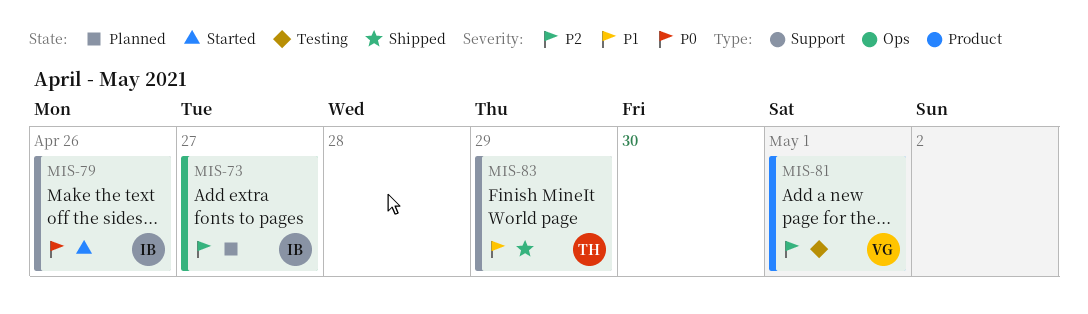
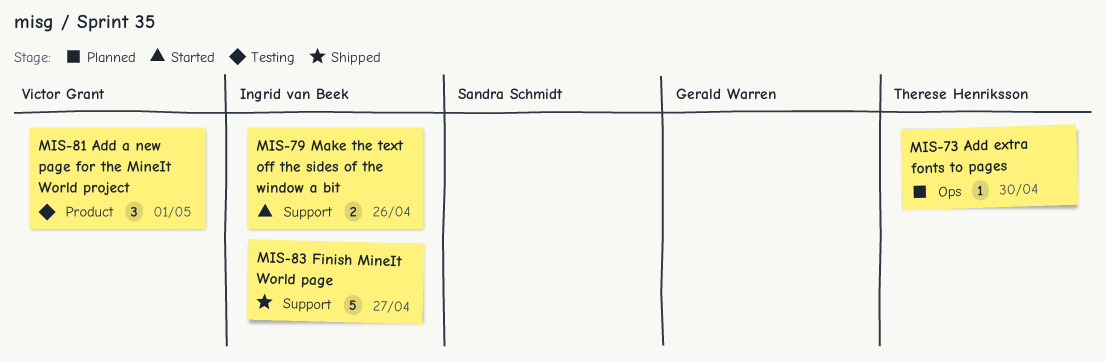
MIS-73, owner: Ingrid van Beek -> Therese Henriksson
MIS-73, due: Apr 27 -> Apr 30
MIS-83, owner: Therese Henriksson -> Ingrid van Beek
MIS-83, due: Apr 29 -> Apr 27

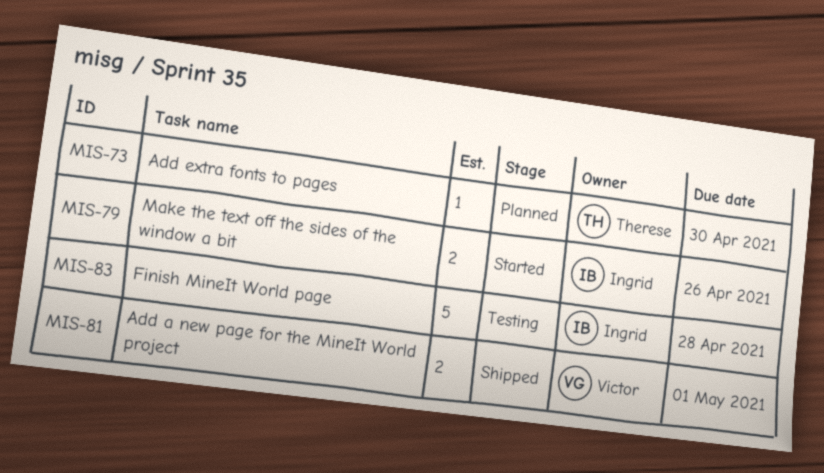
MIS-81, status: Testing -> Shipped
MIS-81, estimate: 3 -> 2
MIS-83, status: Shipped -> Testing
MIS-83, due: Apr 27 -> Apr 28

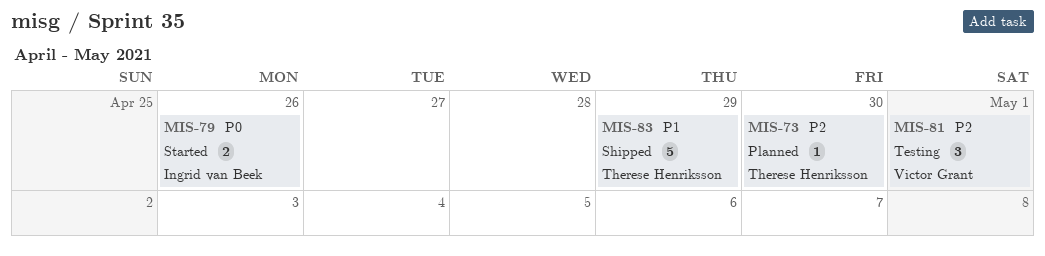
MIS-81, status: Shipped -> Testing
MIS-81, estimate: 2 -> 3
MIS-83, status: Testing -> Shipped
MIS-83, owner: Ingrid van Beek -> Therese Henriksson
MIS-83, due: Apr 28 -> Apr 29

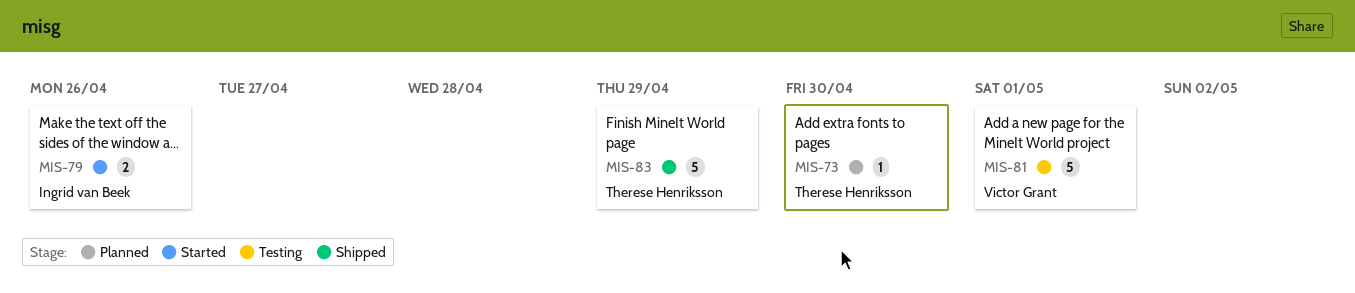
MIS-81, estimate: 3 -> 5

